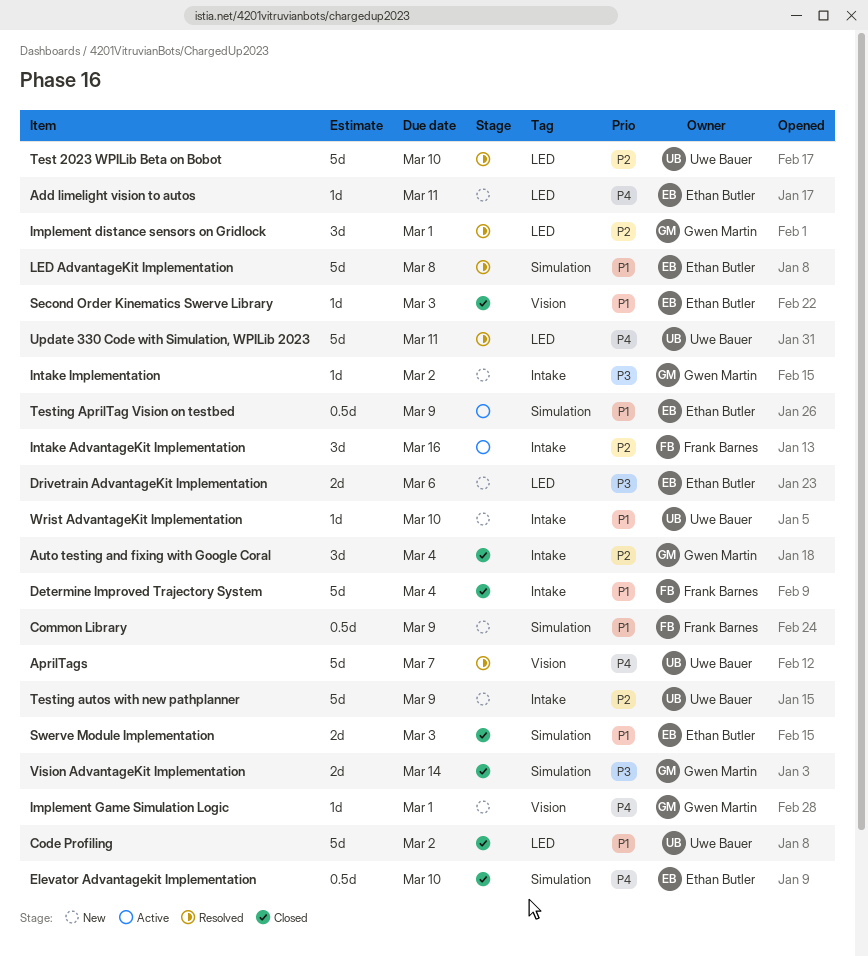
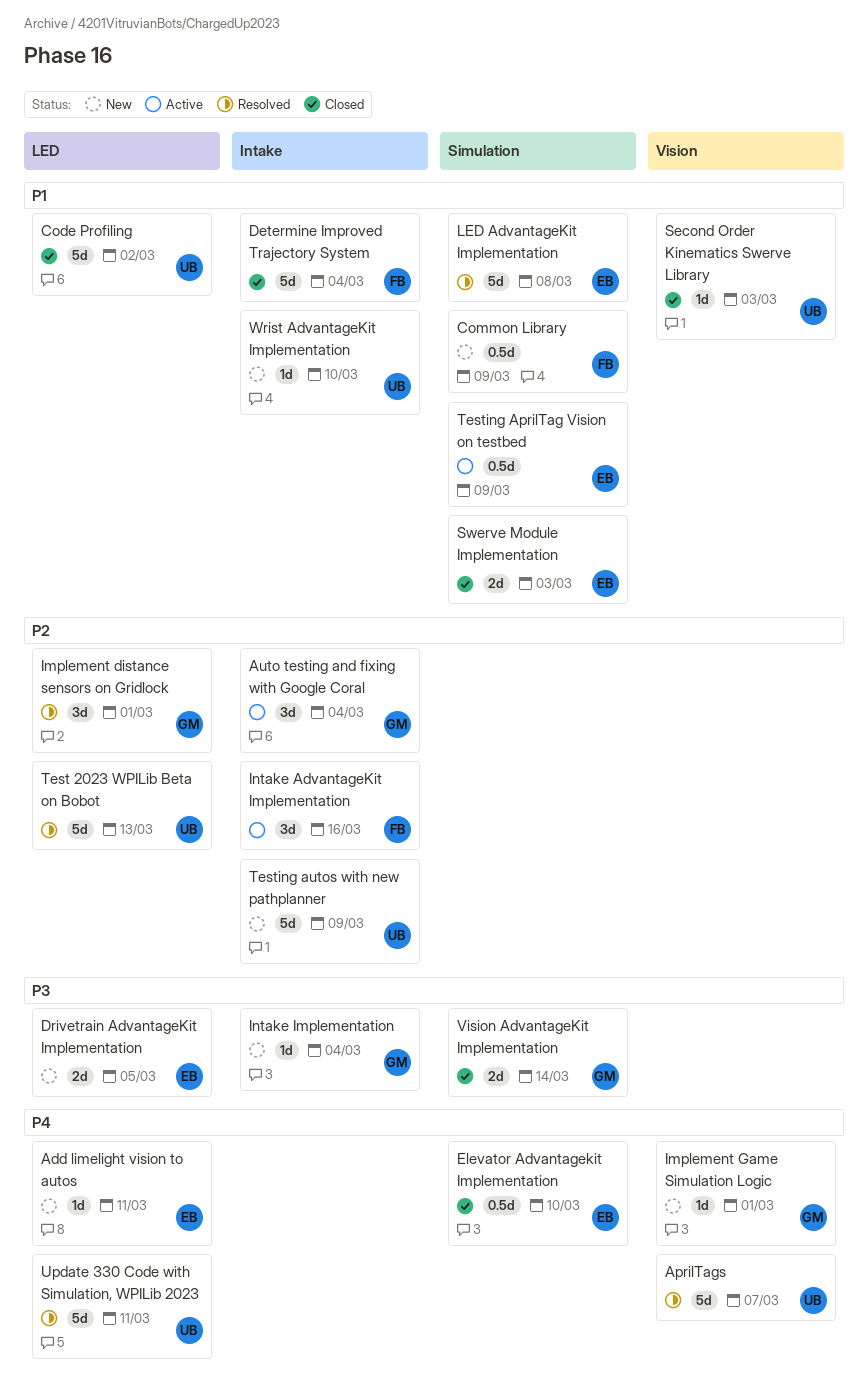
Auto testing and fixing with Google Coral, status: Closed -> Active
Drivetrain AdvantageKit Implementation, due: Mar 6 -> Mar 5
Intake Implementation, due: Mar 2 -> Mar 4
Second Order Kinematics Swerve Library, owner: Ethan Butler -> Uwe Bauer
Test 2023 WPILib Beta on Bobot, due: Mar 10 -> Mar 13

